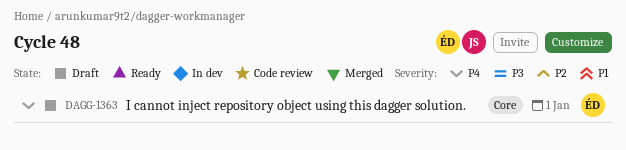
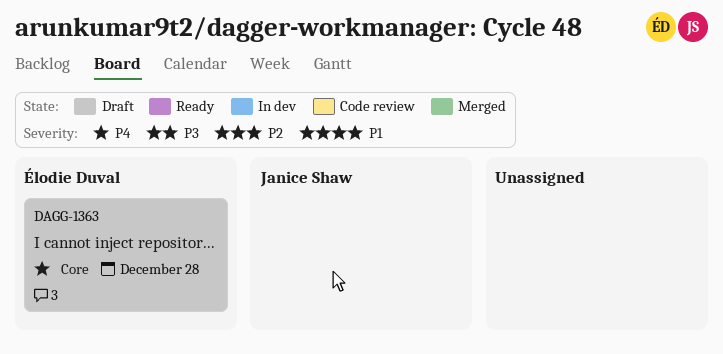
DAGG-1363, due: Jan 1 -> Dec 28

